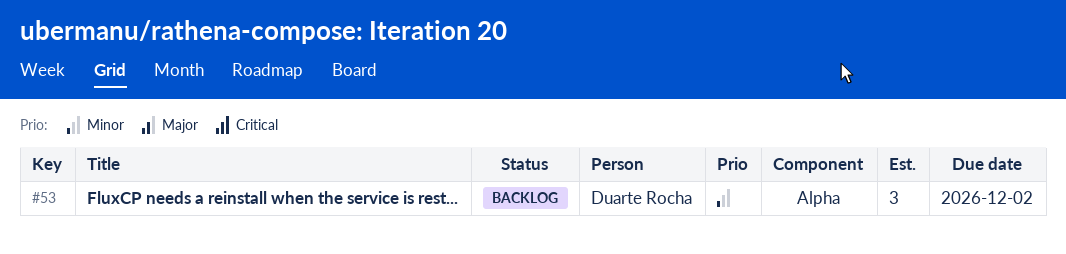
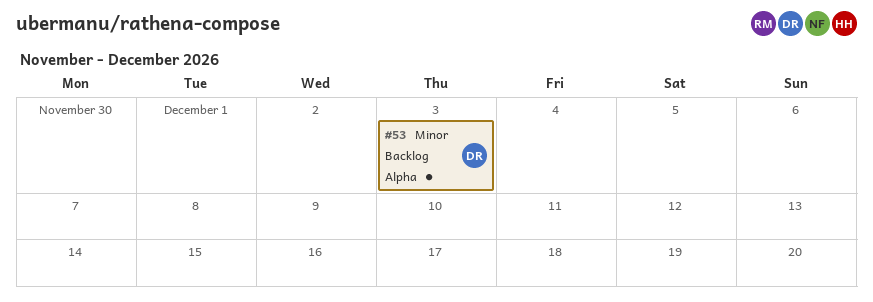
#53, estimate: 3 -> 1
#53, due: Dec 2 -> Dec 3

